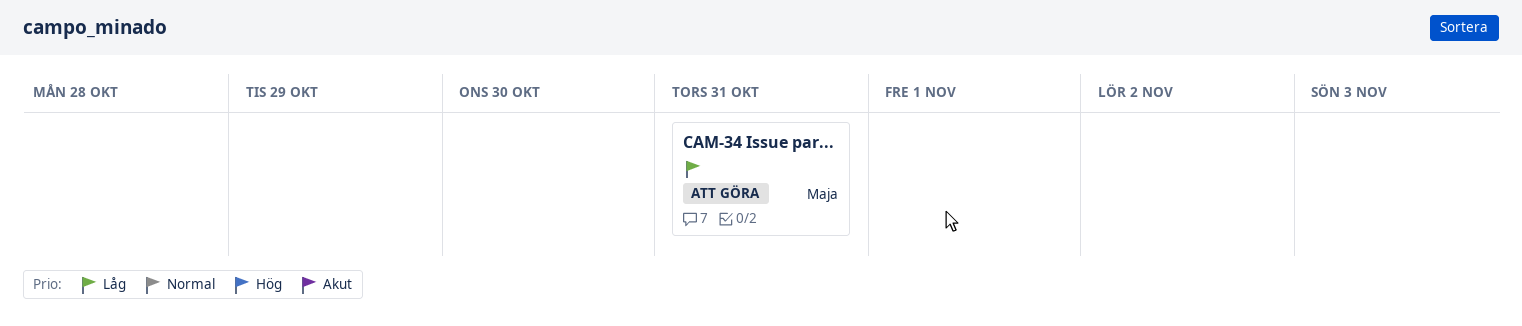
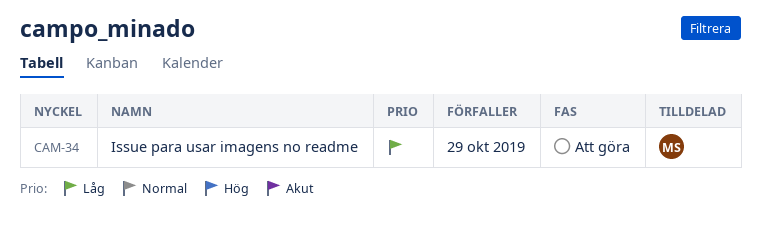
CAM-34, due: Oct 31 -> Oct 29

